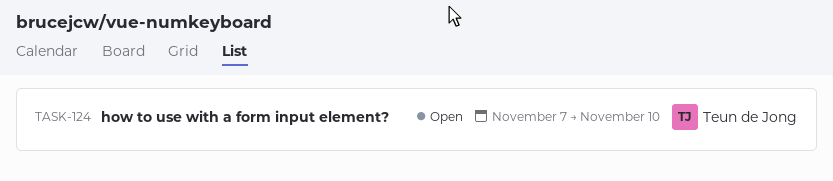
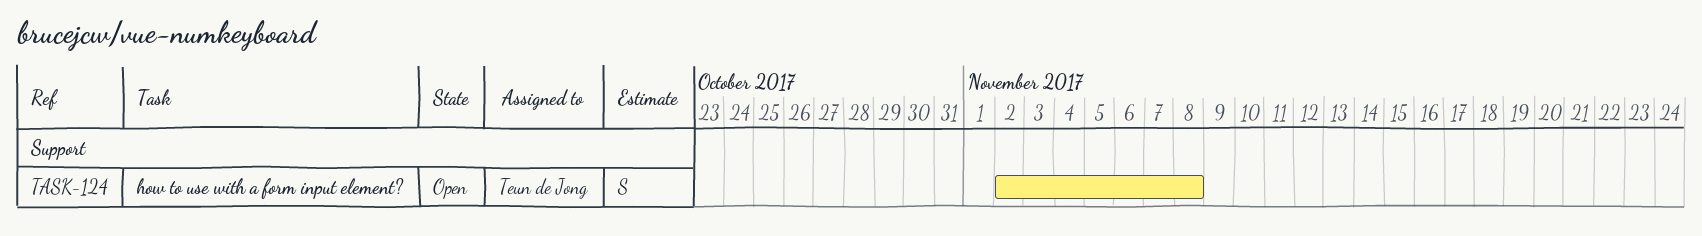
TASK-124, start: Nov 7 -> Nov 2
TASK-124, due: Nov 10 -> Nov 8

